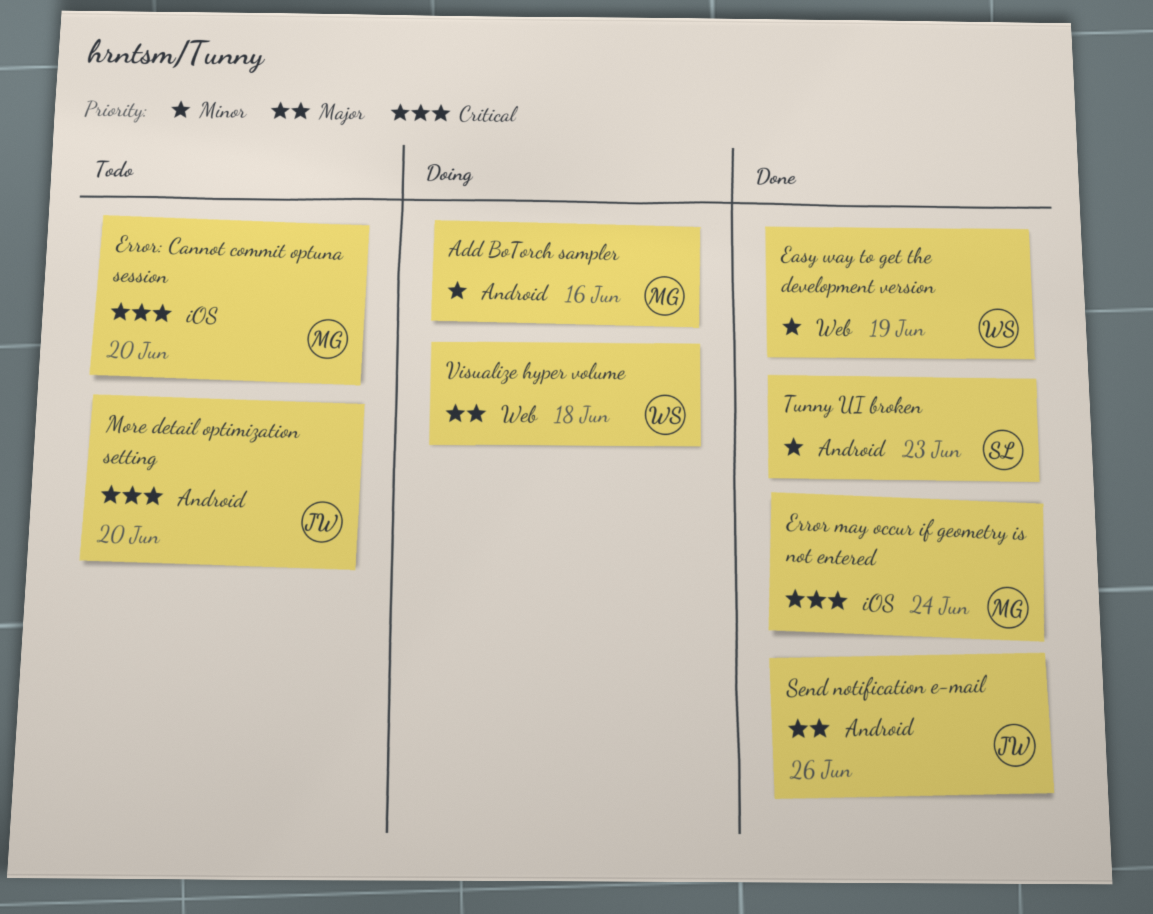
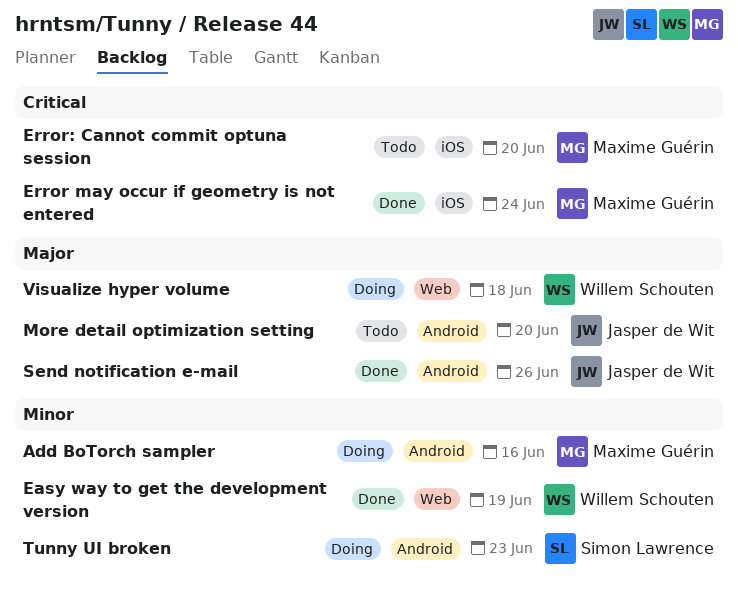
More detail optimization setting, priority: Critical -> Major
Tunny UI broken, status: Done -> Doing

